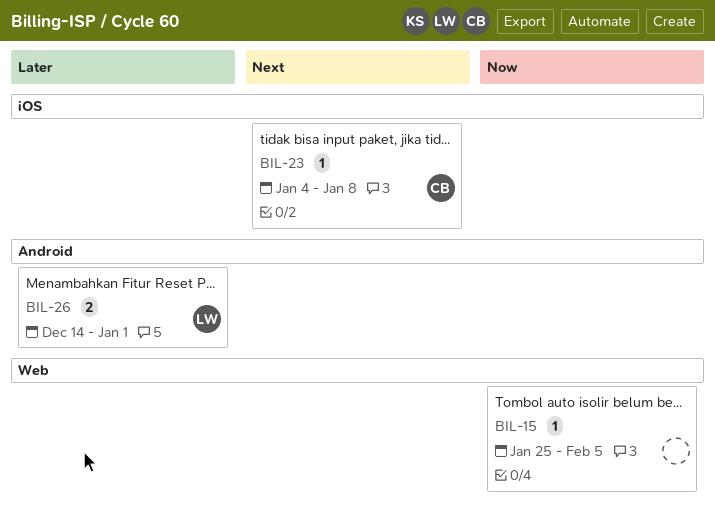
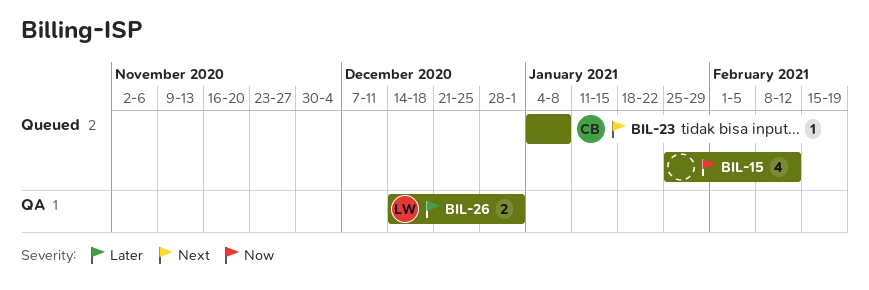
BIL-15, estimate: 1 -> 4
BIL-15, due: Feb 5 -> Feb 12

